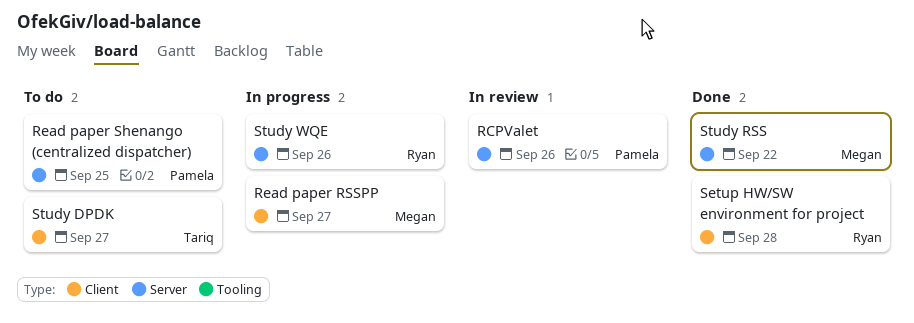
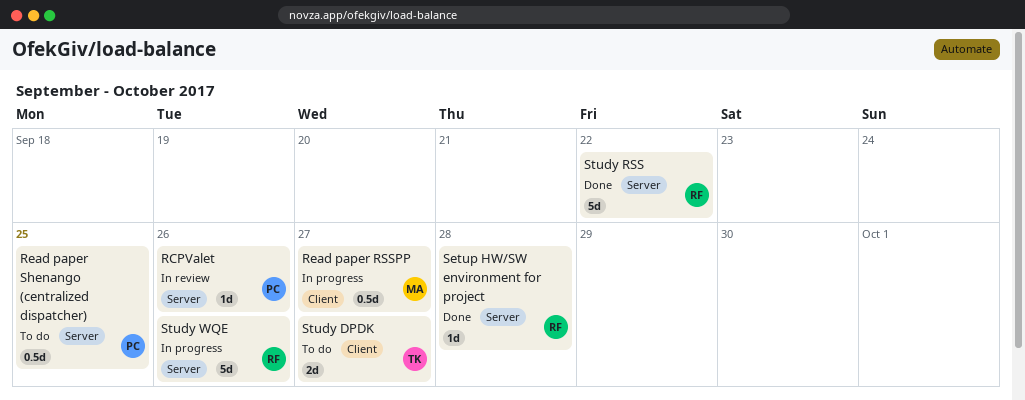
Setup HW/SW environment for project, label: Client -> Server
Study RSS, owner: Megan -> Ryan

